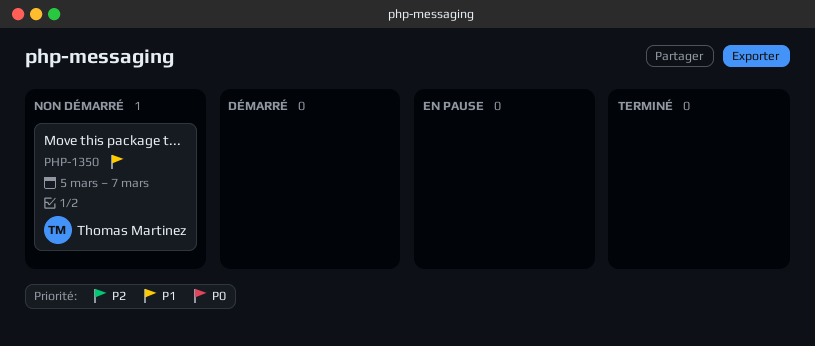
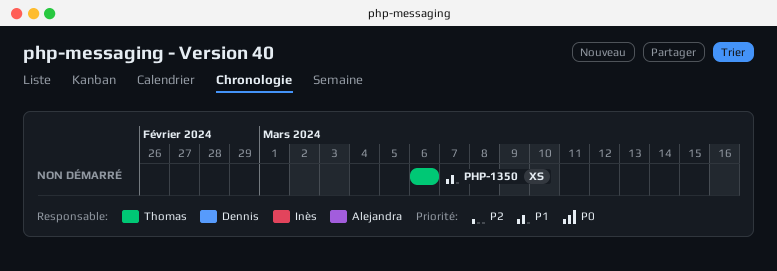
PHP-1350, start: Mar 5 -> Mar 6
PHP-1350, due: Mar 7 -> Mar 6

